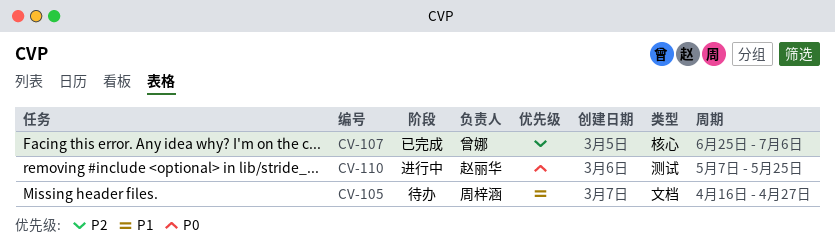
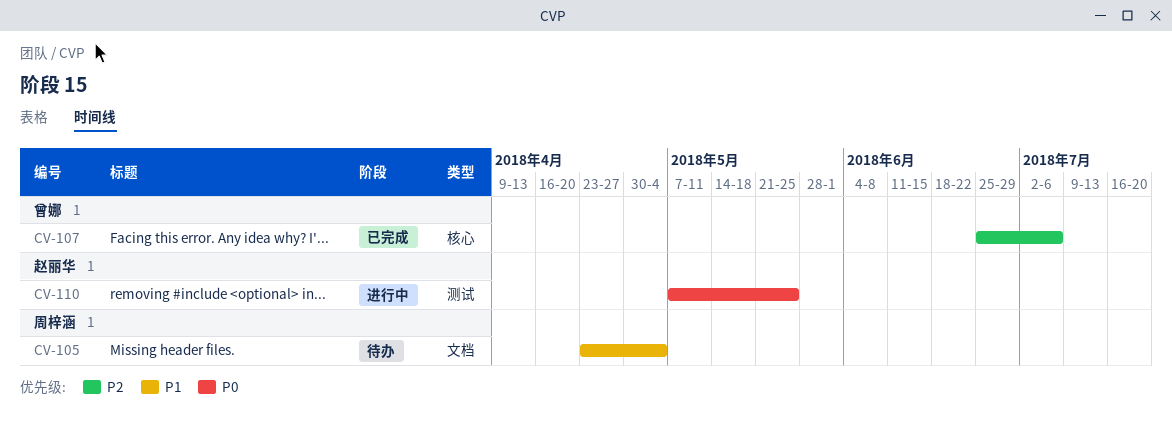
CV-105, start: Apr 16 -> Apr 23
CV-105, due: Apr 27 -> May 4

